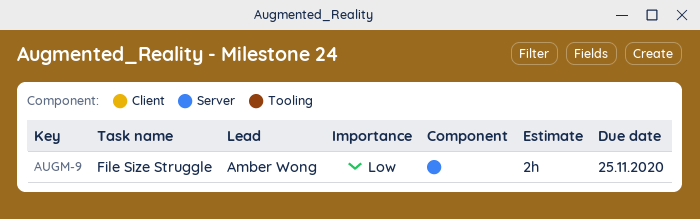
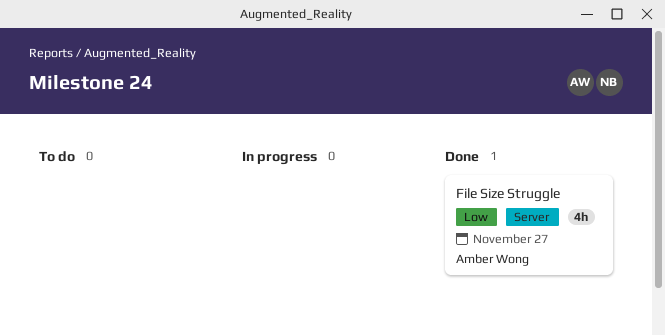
File Size Struggle, estimate: 2h -> 4h
File Size Struggle, due: Nov 25 -> Nov 27

